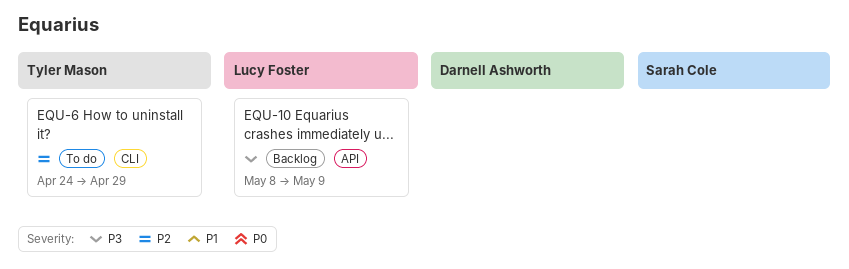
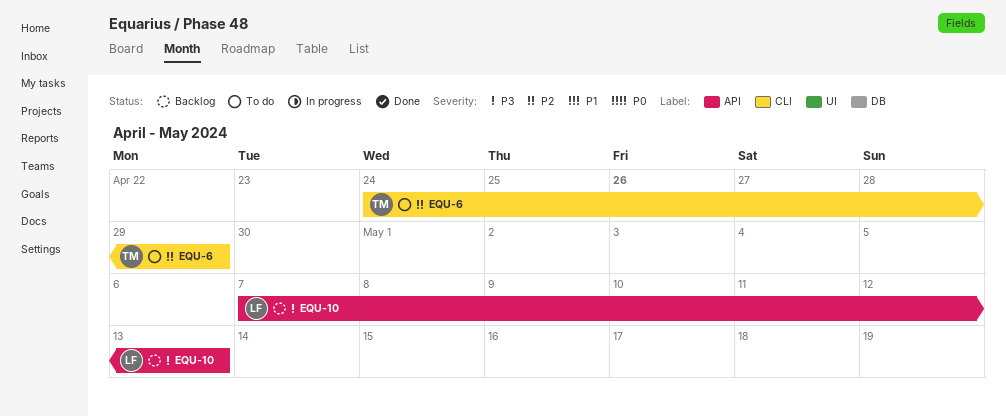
EQU-10, start: May 8 -> May 7
EQU-10, due: May 9 -> May 13

